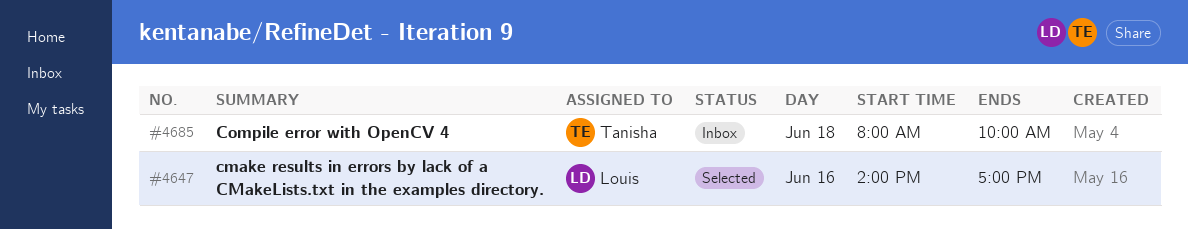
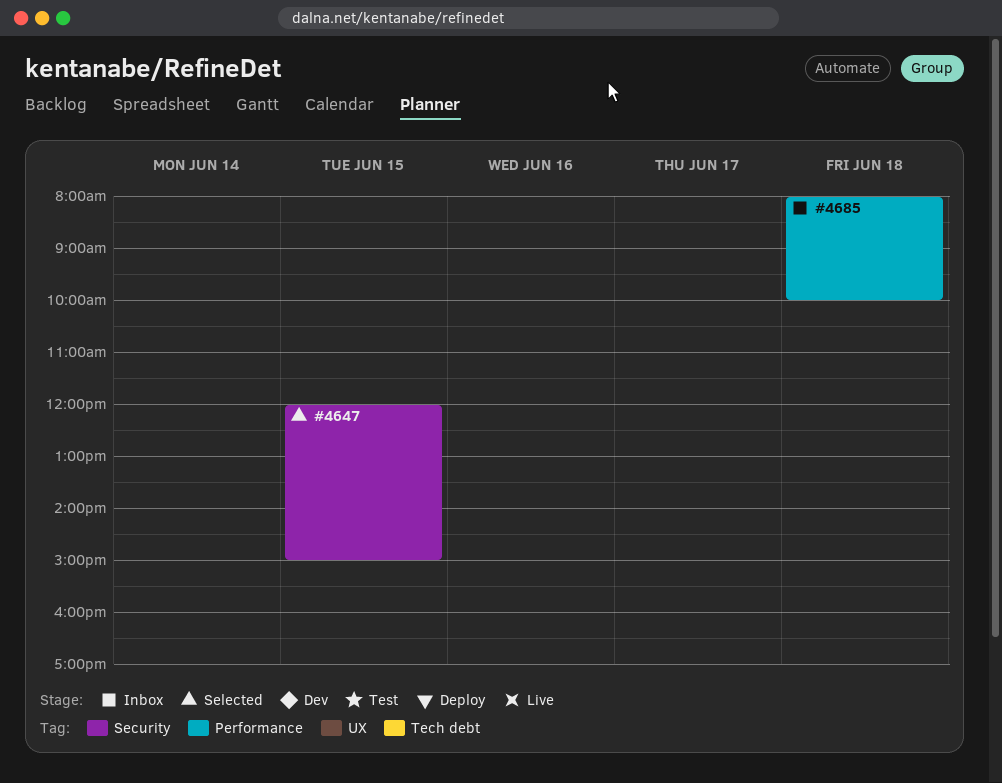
#4647, day: Jun 16 -> Jun 15
#4647, begins: 14:00 -> 12:00
#4647, ends: 17:00 -> 15:00

